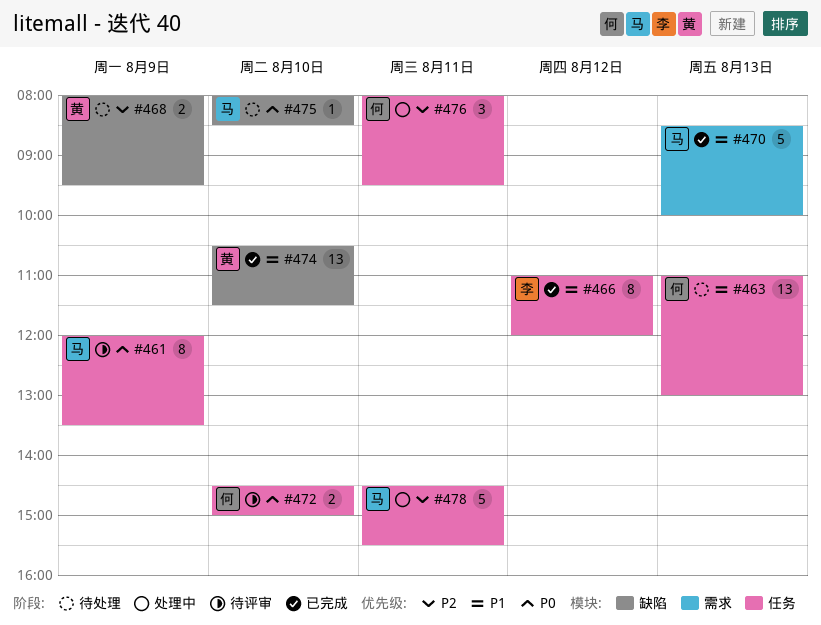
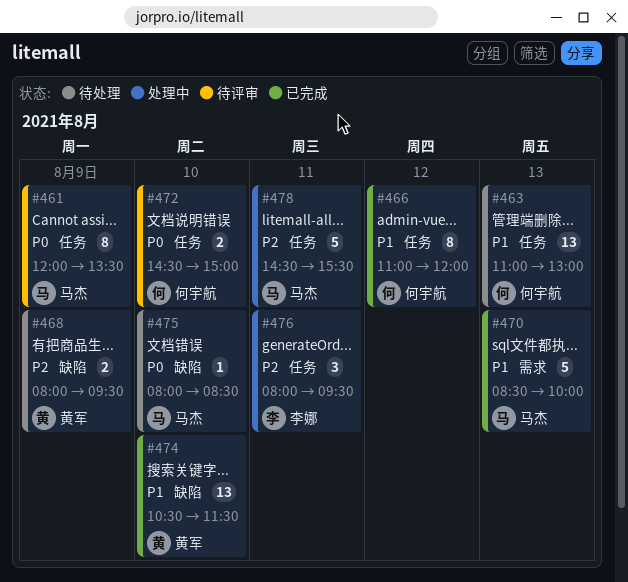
#466, owner: 李娜 -> 何宇航
#476, owner: 何宇航 -> 李娜

